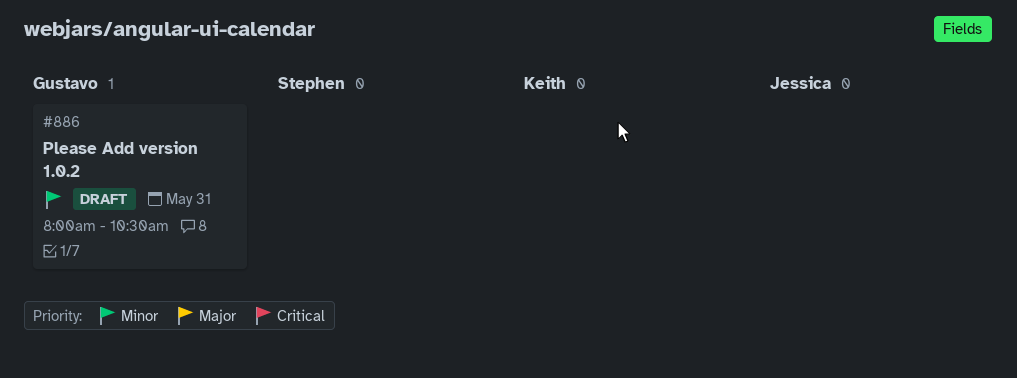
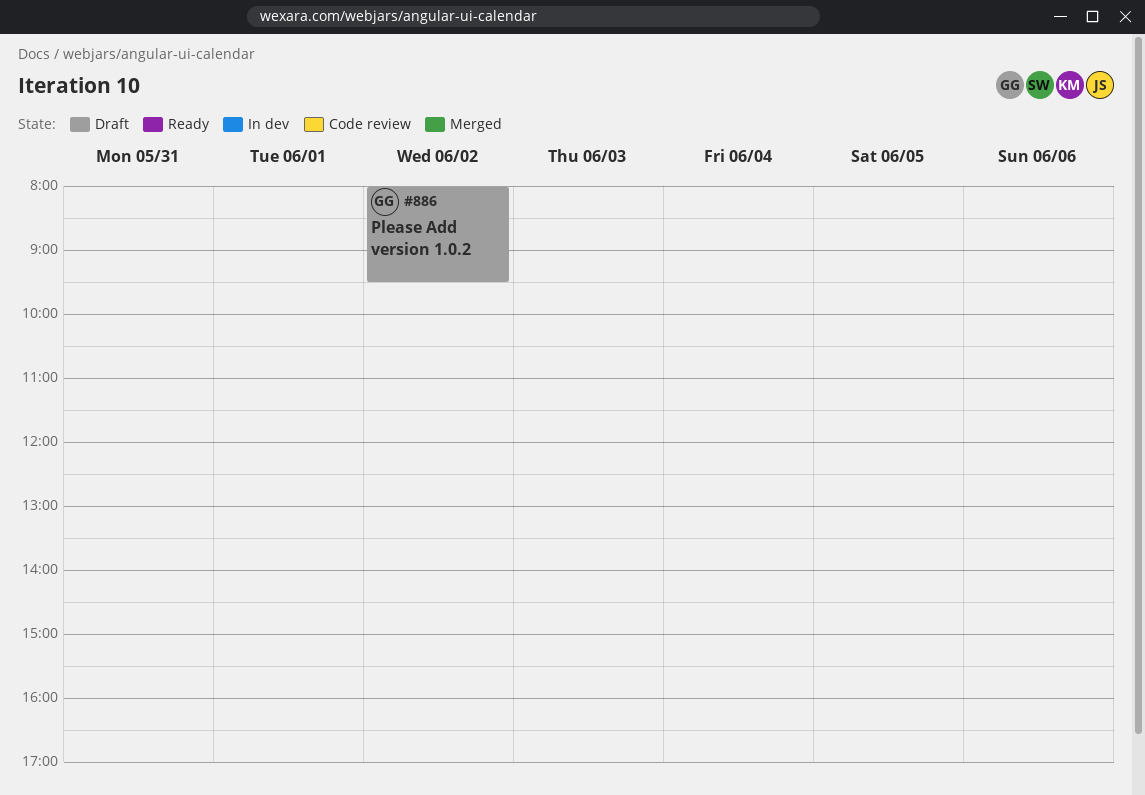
#886, day: May 31 -> Jun 2
#886, ends: 10:30 -> 09:30

